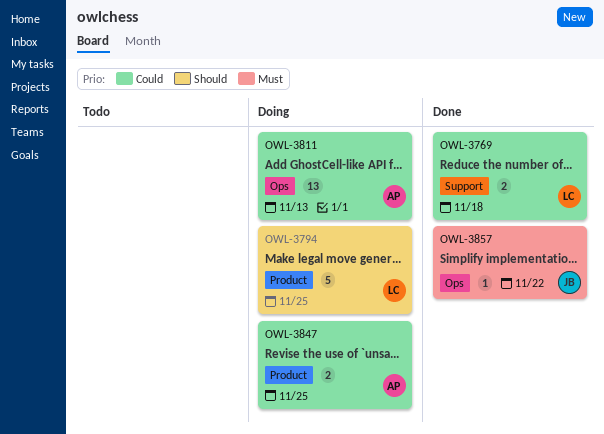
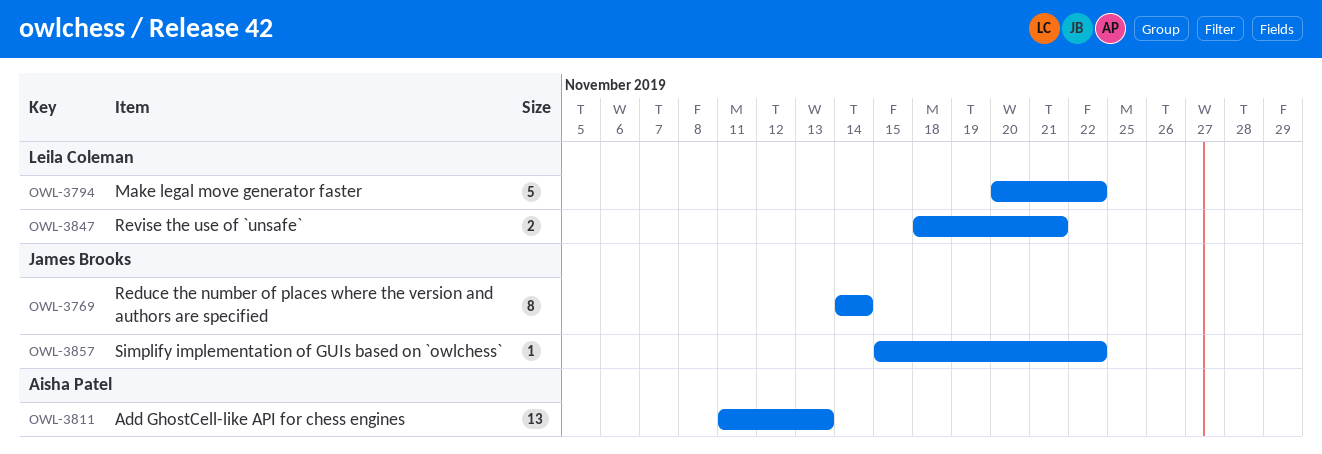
OWL-3769, owner: Leila Coleman -> James Brooks
OWL-3769, estimate: 2 -> 8
OWL-3769, due: Nov 18 -> Nov 14
OWL-3794, due: Nov 25 -> Nov 22
OWL-3847, owner: Aisha Patel -> Leila Coleman
OWL-3847, due: Nov 25 -> Nov 21

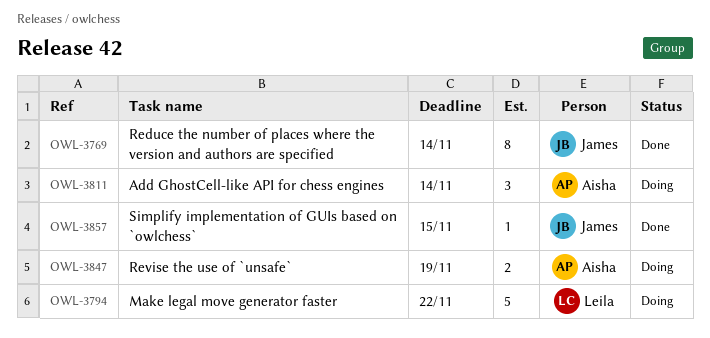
OWL-3811, estimate: 13 -> 3
OWL-3811, due: Nov 13 -> Nov 14
OWL-3847, owner: Leila Coleman -> Aisha Patel
OWL-3847, due: Nov 21 -> Nov 19
OWL-3857, due: Nov 22 -> Nov 15

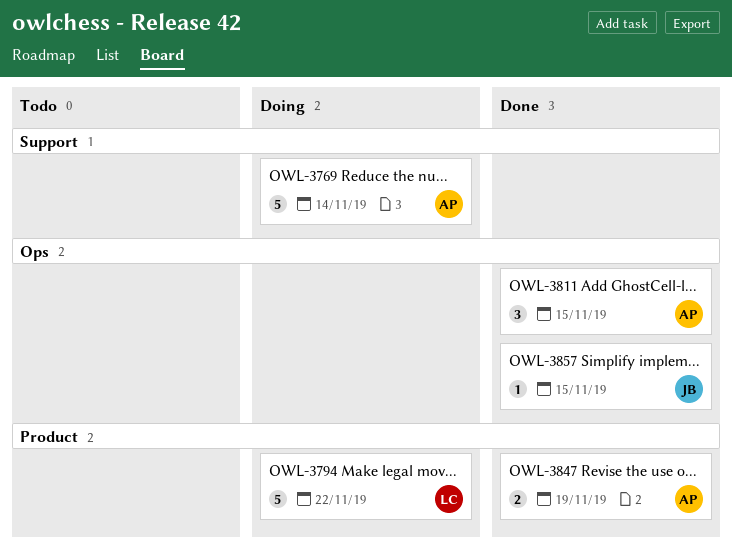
OWL-3769, status: Done -> Doing
OWL-3769, owner: James -> Aisha
OWL-3769, estimate: 8 -> 5
OWL-3811, status: Doing -> Done
OWL-3811, due: Nov 14 -> Nov 15
OWL-3847, status: Doing -> Done

